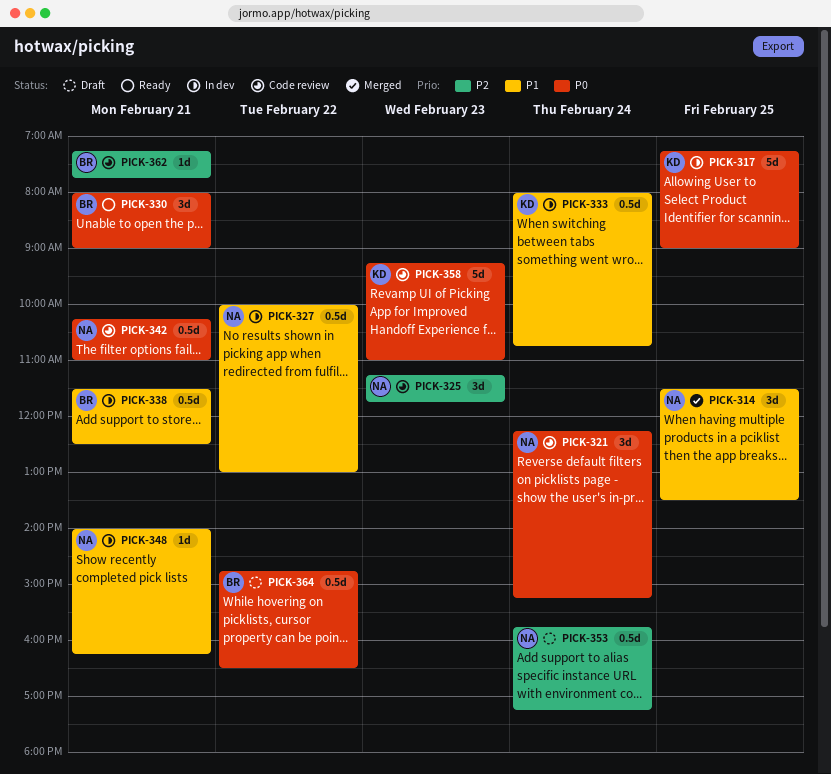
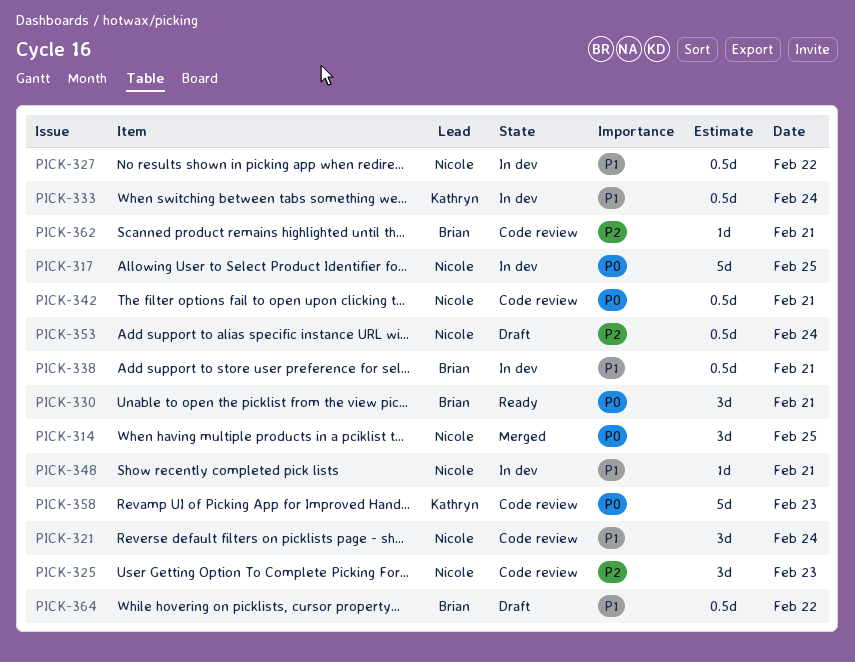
PICK-314, priority: P1 -> P0
PICK-317, owner: Kathryn -> Nicole
PICK-321, priority: P0 -> P1
PICK-364, priority: P0 -> P1

